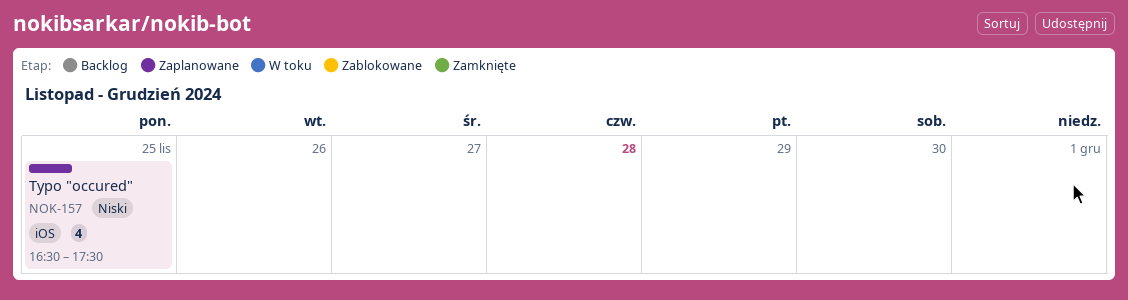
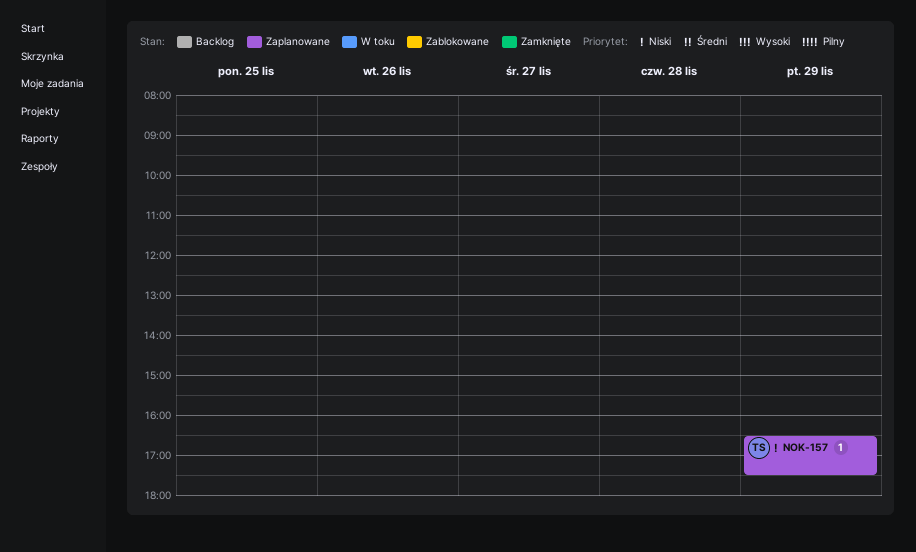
NOK-157, estimate: 4 -> 1
NOK-157, day: Nov 25 -> Nov 29

